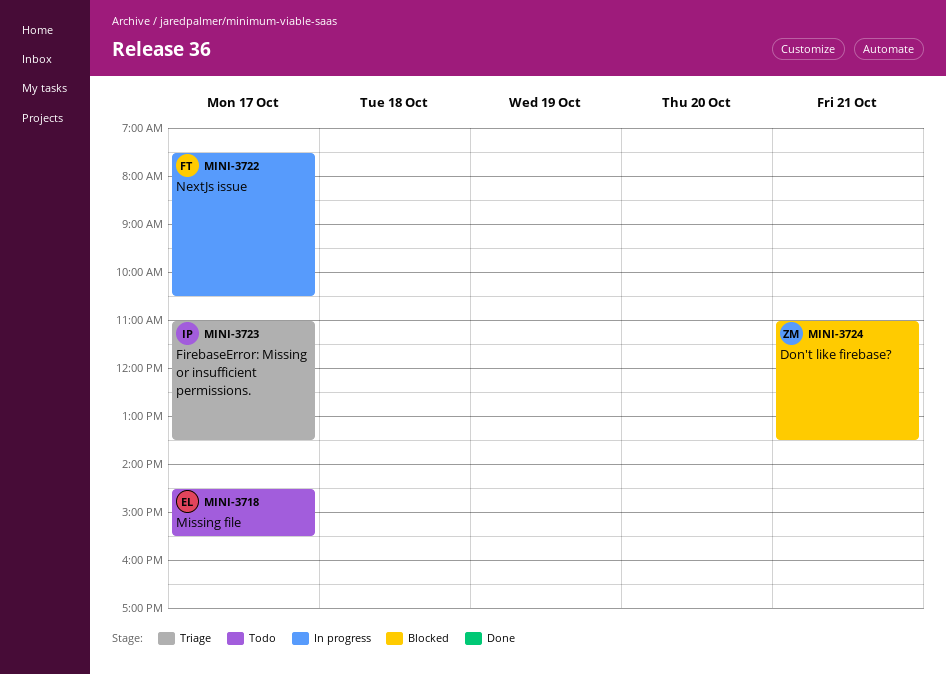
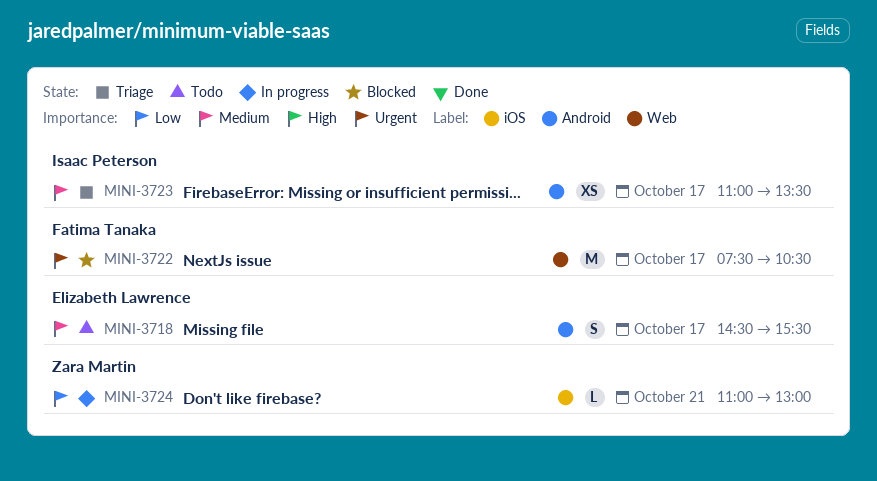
MINI-3722, status: In progress -> Blocked
MINI-3724, status: Blocked -> In progress
MINI-3724, ends: 13:30 -> 13:00

